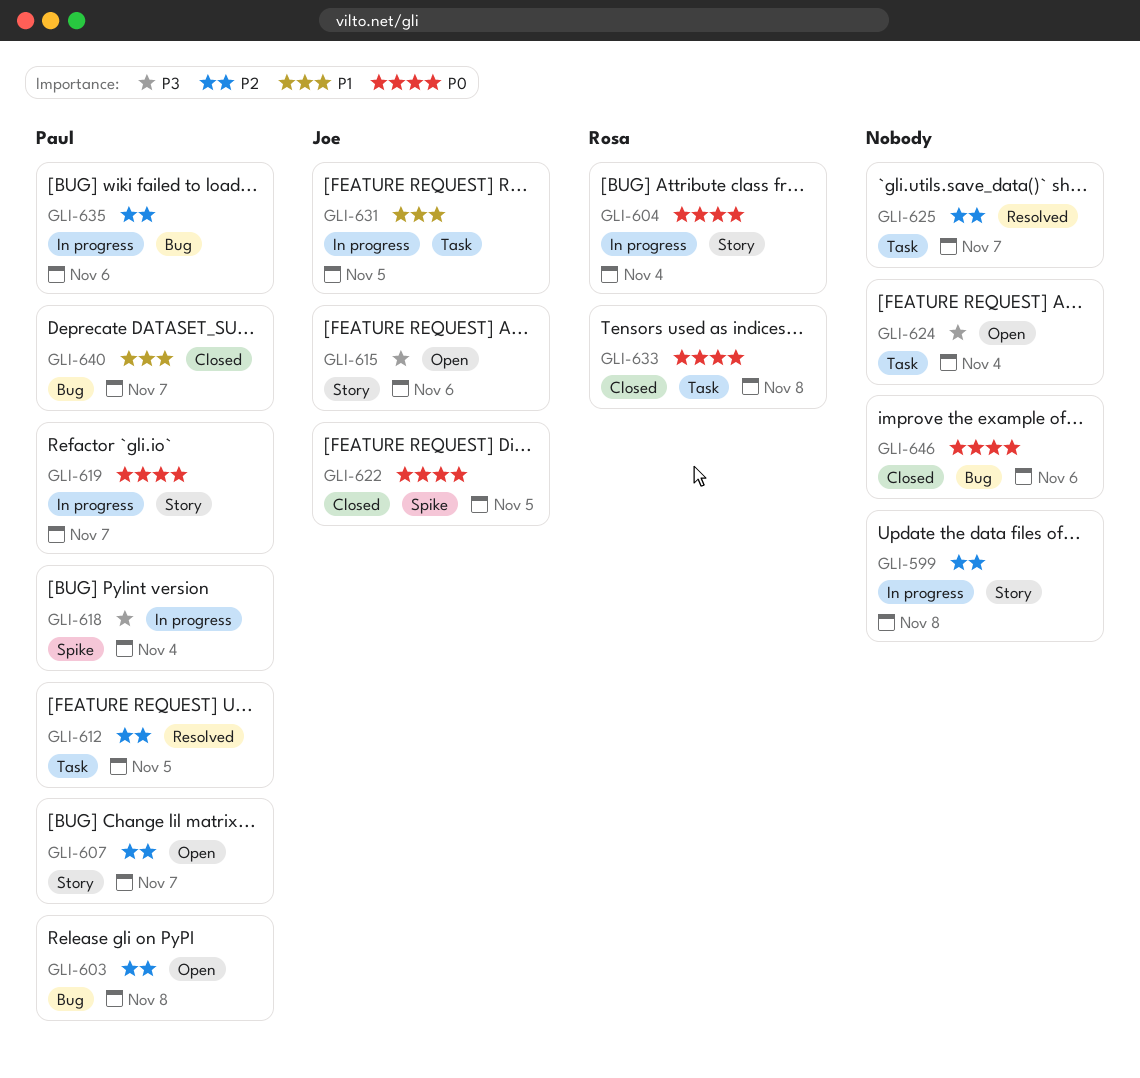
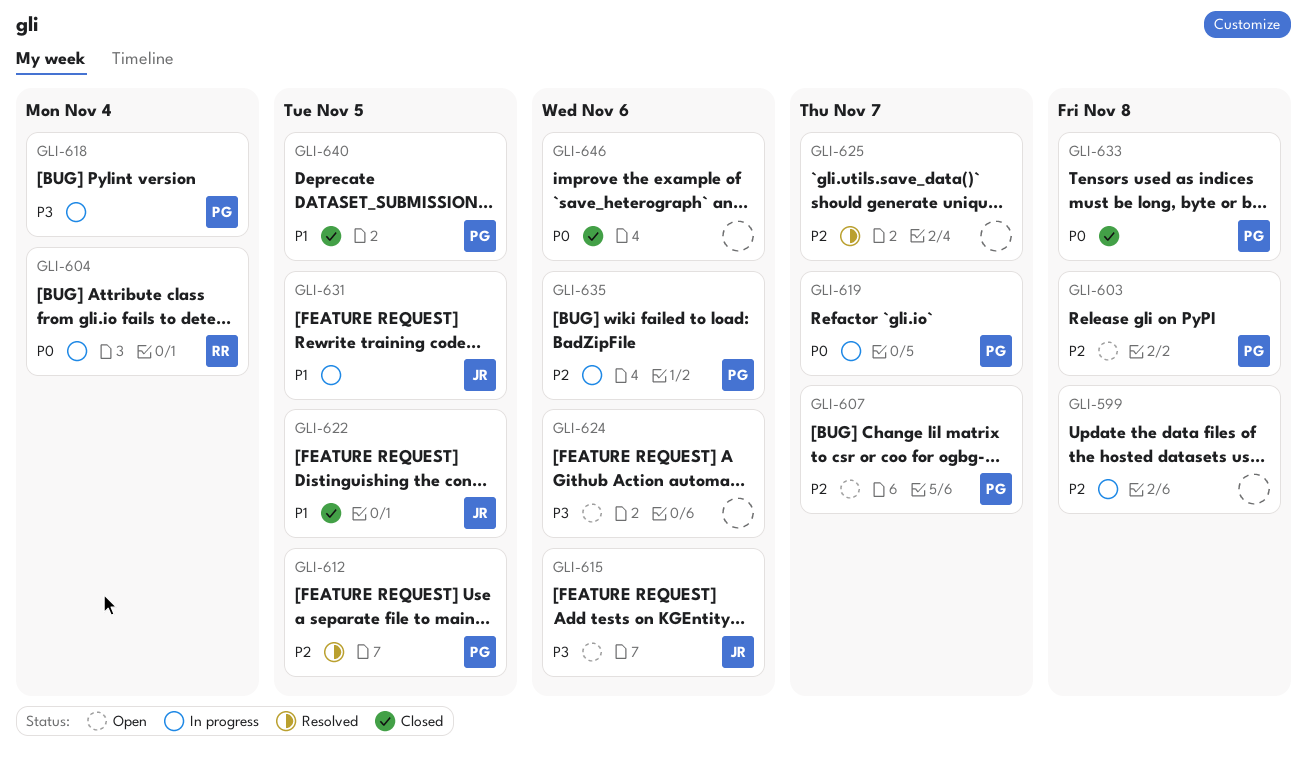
GLI-622, priority: P0 -> P1
GLI-624, due: Nov 4 -> Nov 6
GLI-633, owner: Rosa -> Paul
GLI-640, due: Nov 7 -> Nov 5

